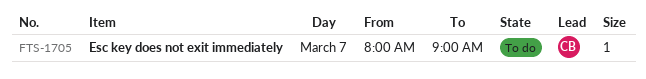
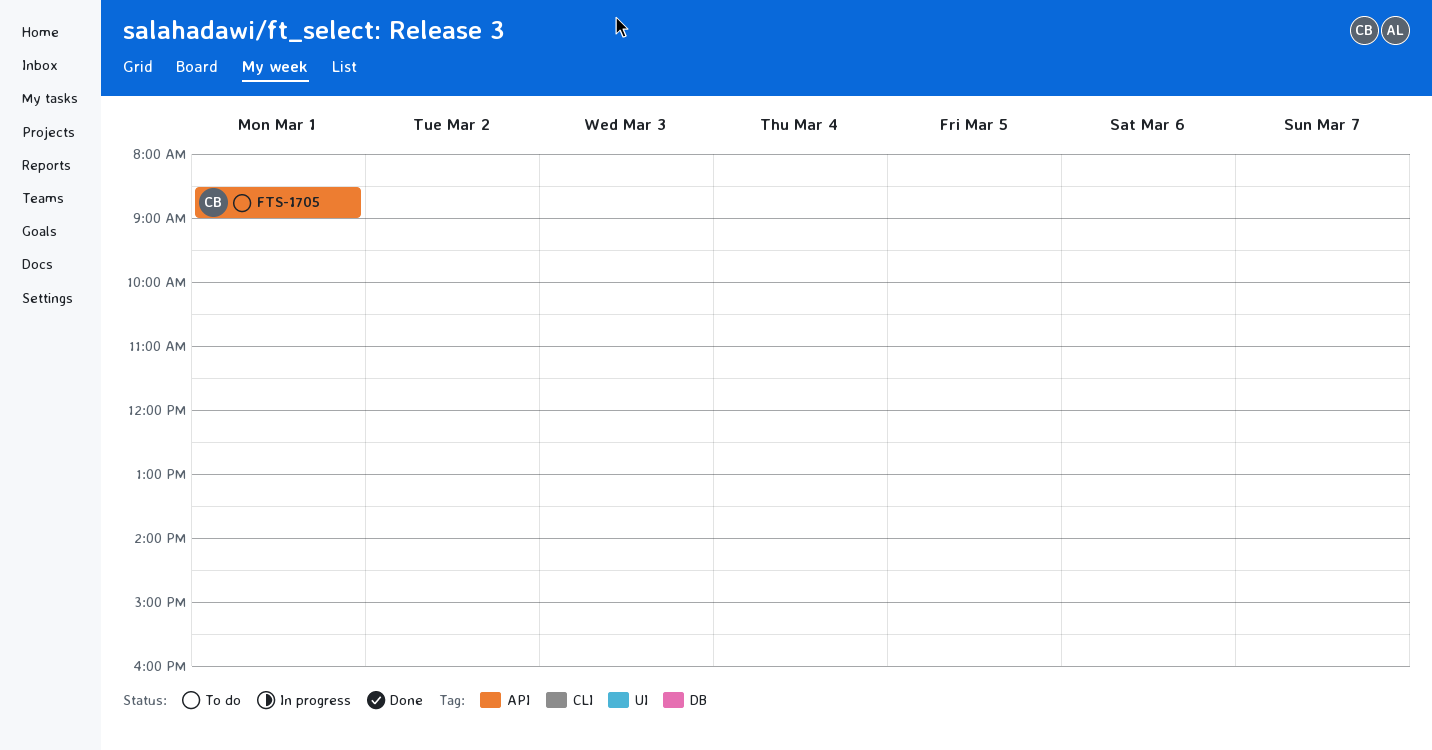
FTS-1705, day: Mar 7 -> Mar 1
FTS-1705, begins: 08:00 -> 08:30

